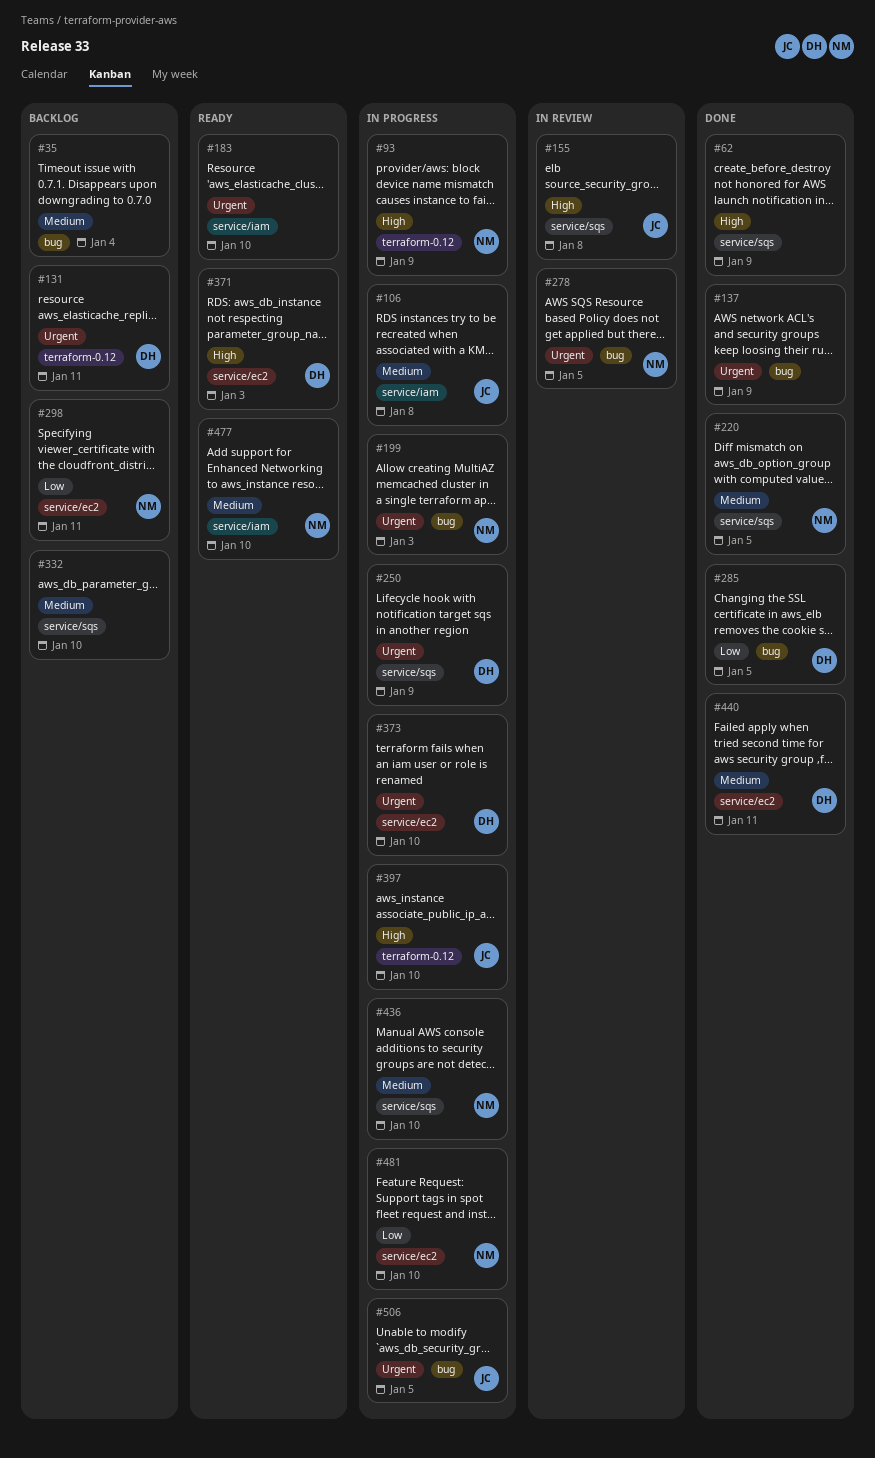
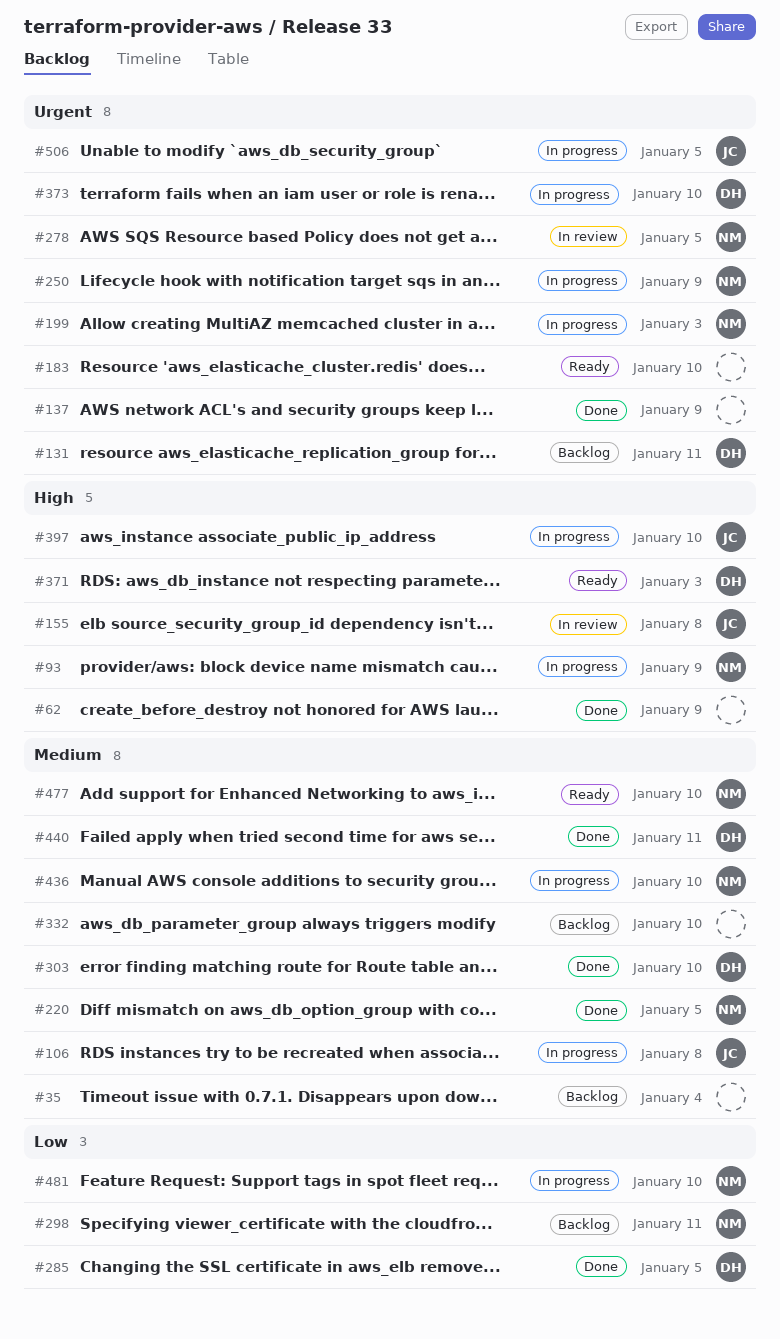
#250, owner: DH -> NM
#303: none -> present

